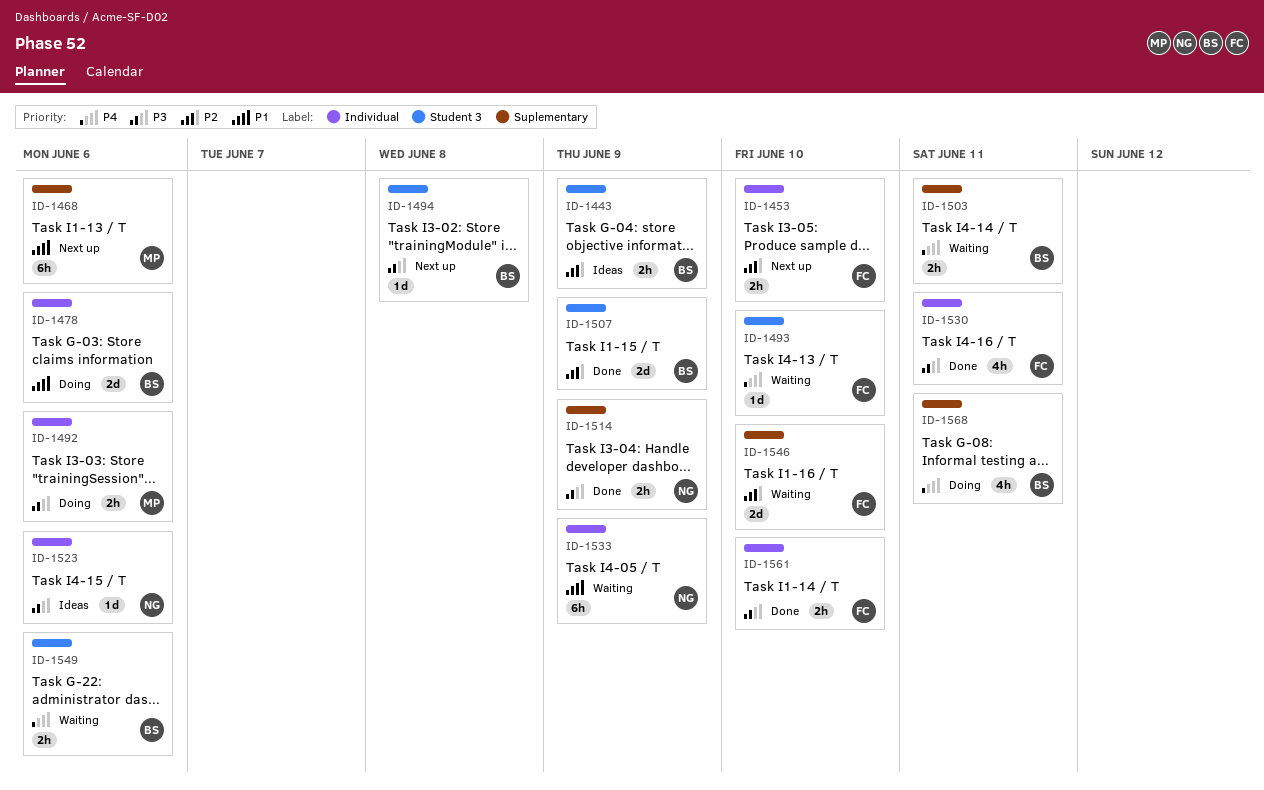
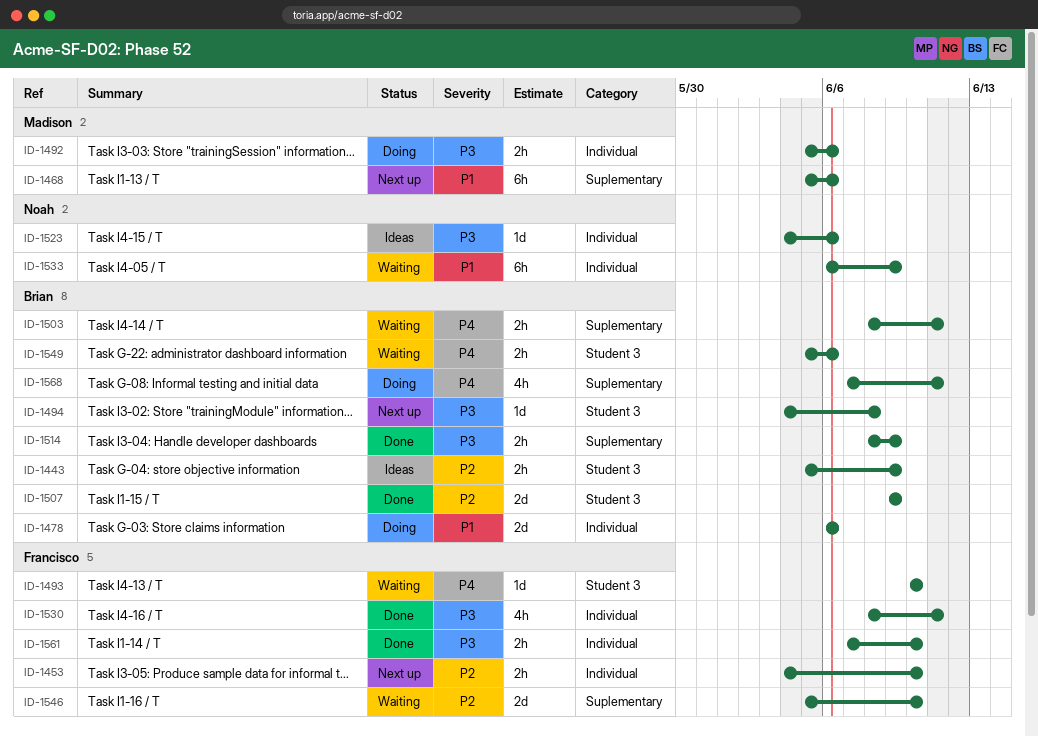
ID-1514, owner: Noah -> Brian

